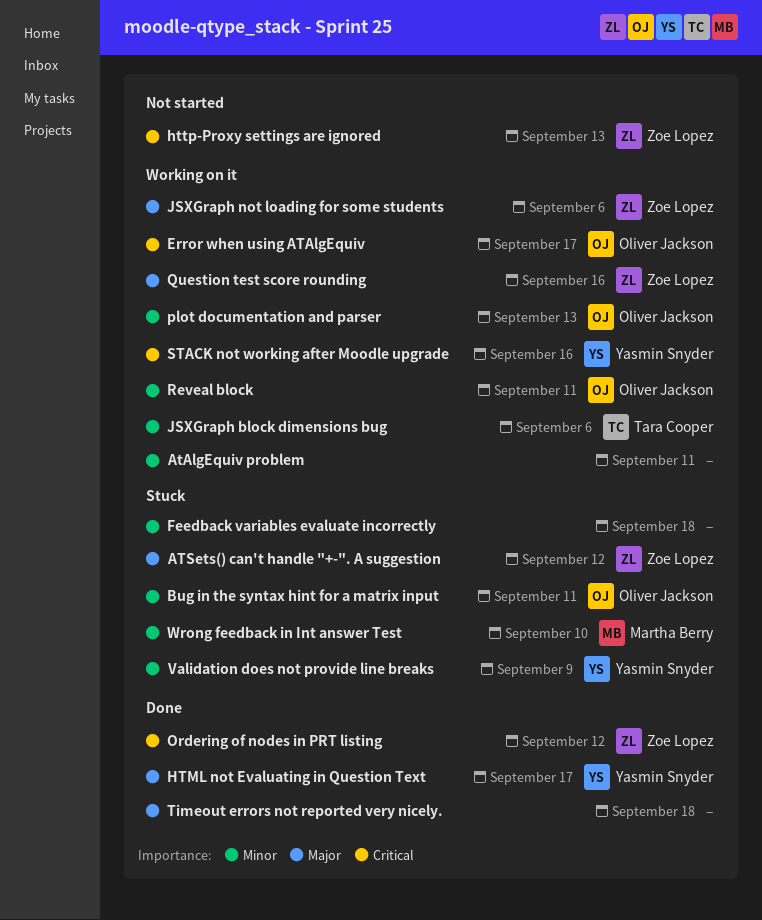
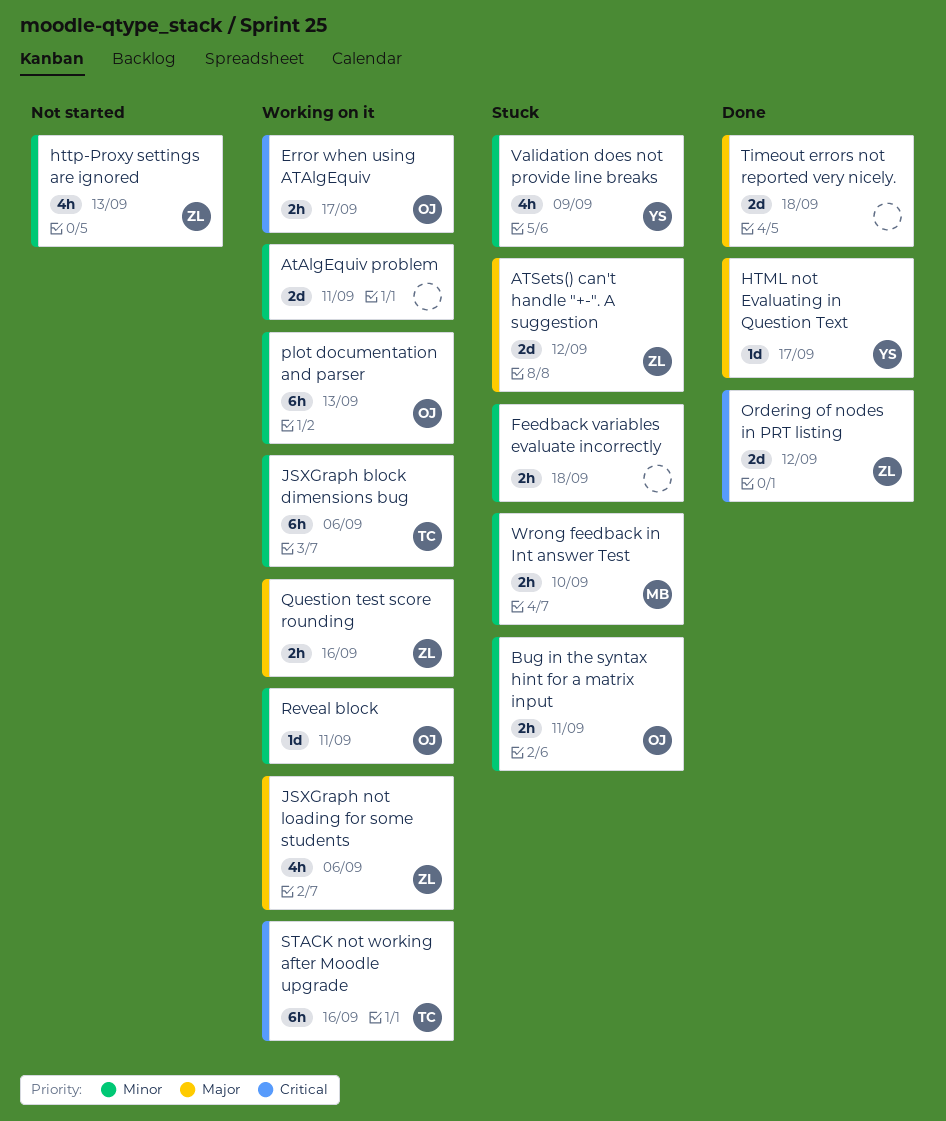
http-Proxy settings are ignored, priority: Critical -> Minor
STACK not working after Moodle upgrade, owner: Yasmin Snyder -> Tara Cooper

